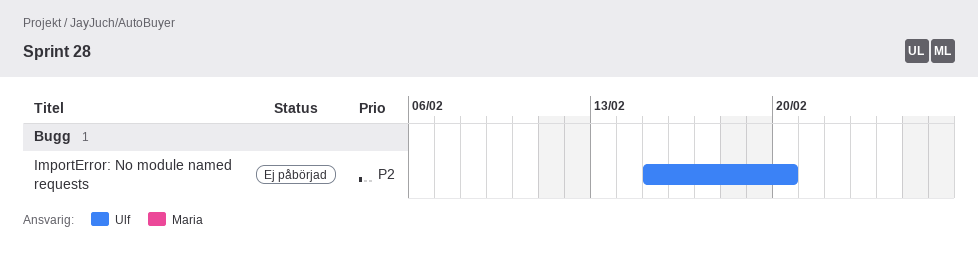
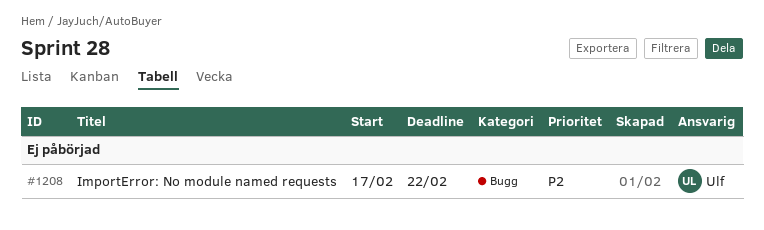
ImportError: No module named requests, start: Feb 15 -> Feb 17
ImportError: No module named requests, due: Feb 20 -> Feb 22

